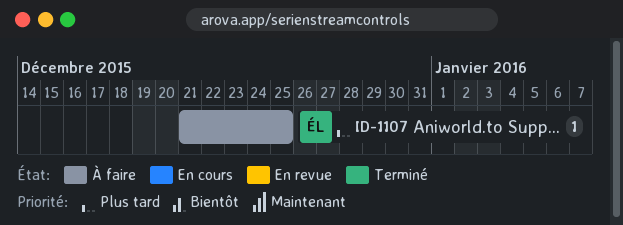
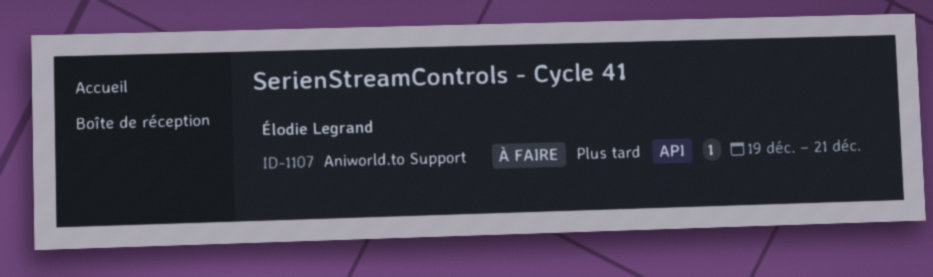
ID-1107, start: Dec 21 -> Dec 19
ID-1107, due: Dec 25 -> Dec 21

